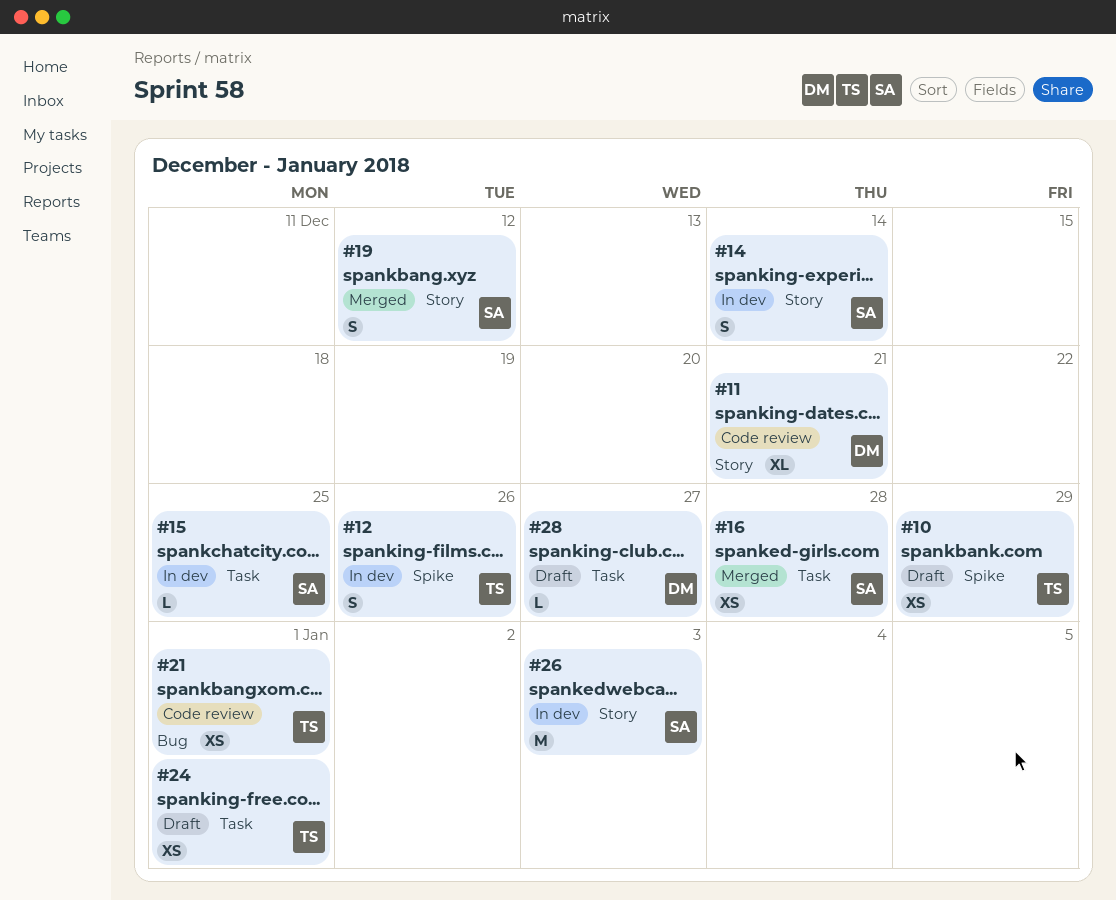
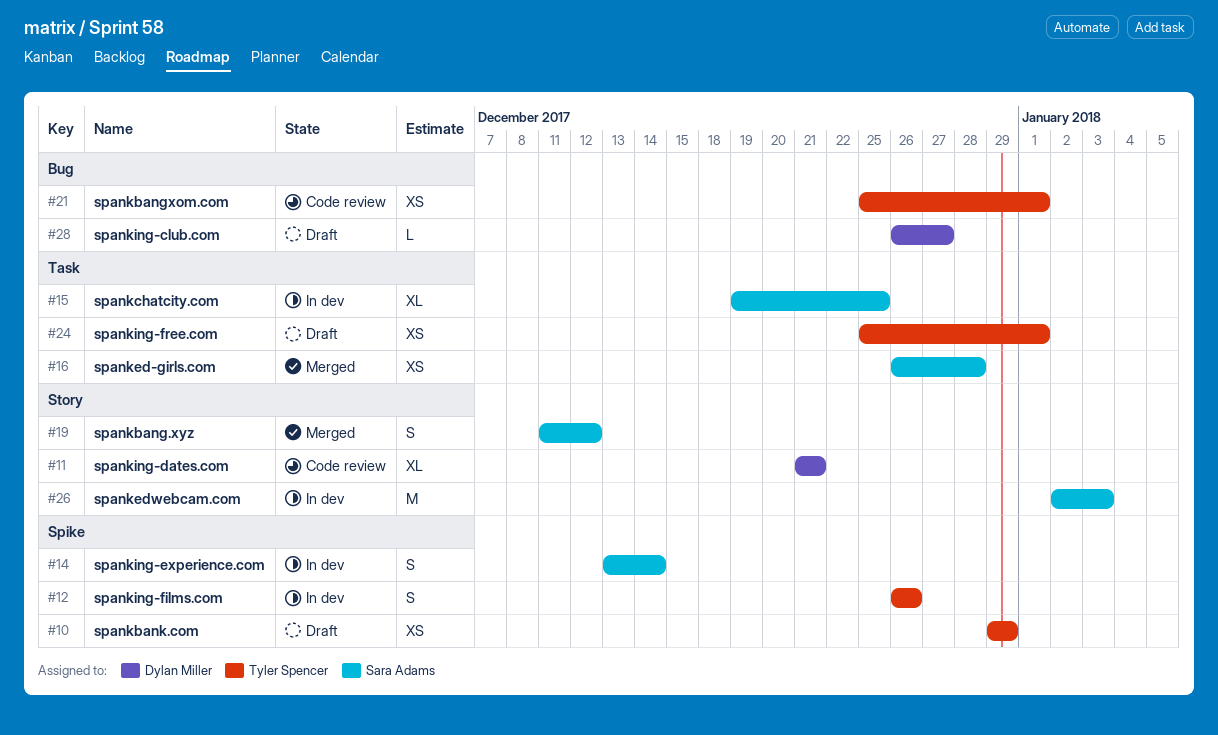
#14, label: Story -> Spike
#15, estimate: L -> XL
#28, label: Task -> Bug

